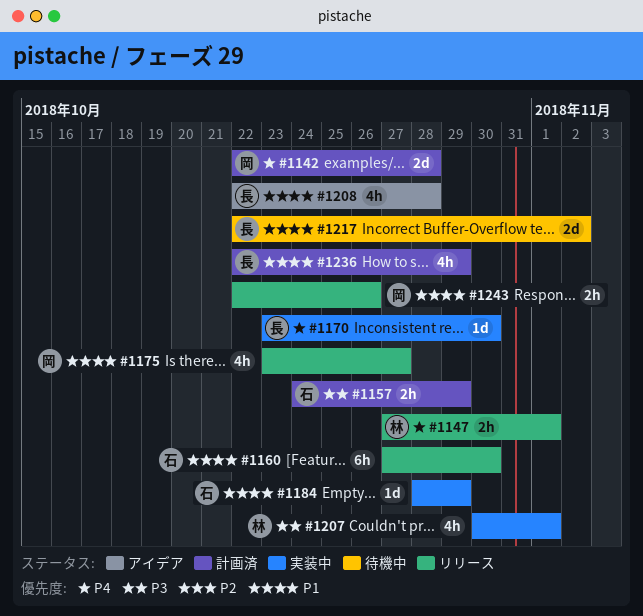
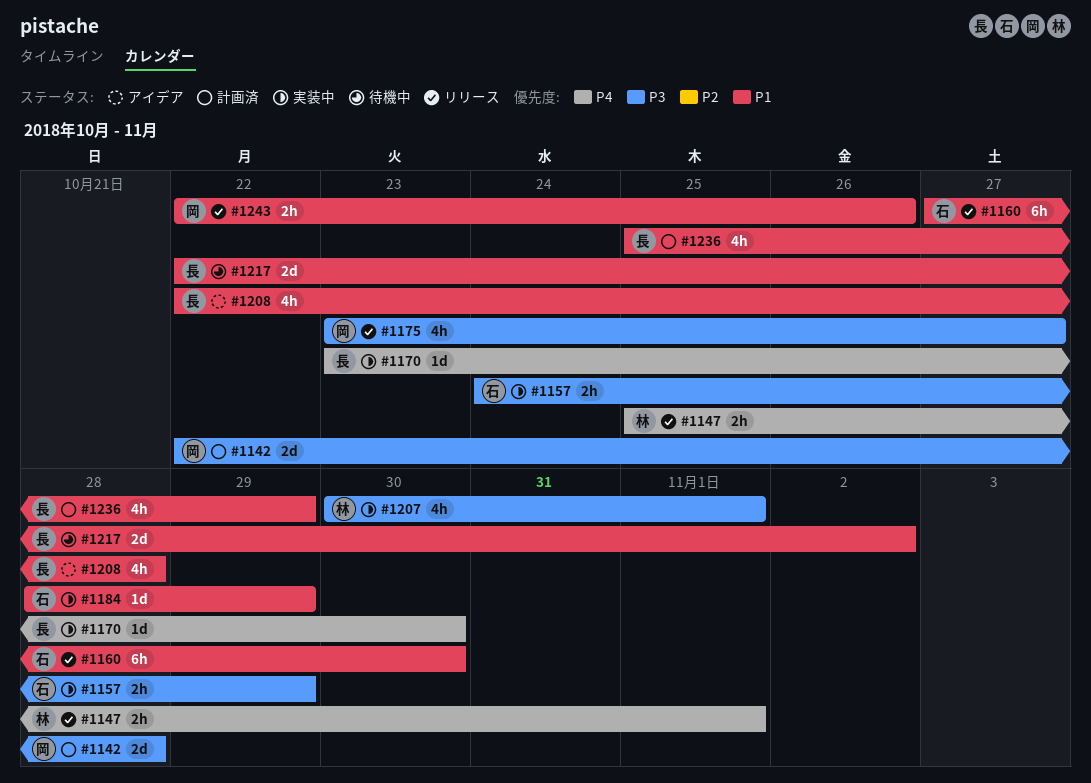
#1142, priority: P4 -> P3
#1147, start: Oct 27 -> Oct 25
#1157, status: 計画済 -> 実装中
#1175, priority: P1 -> P3
#1236, start: Oct 22 -> Oct 25

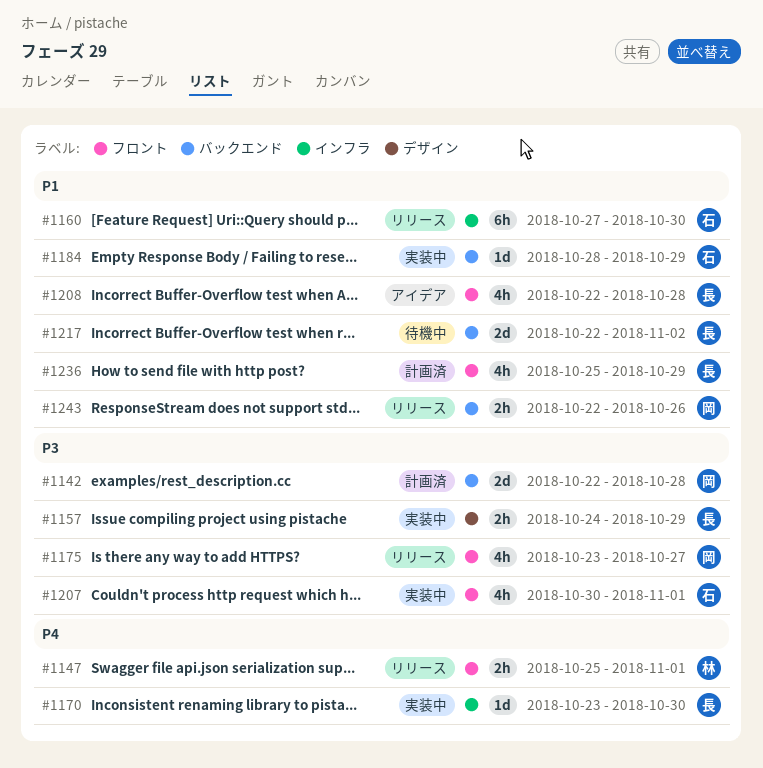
#1157, owner: 石 -> 長
#1207, owner: 林 -> 石

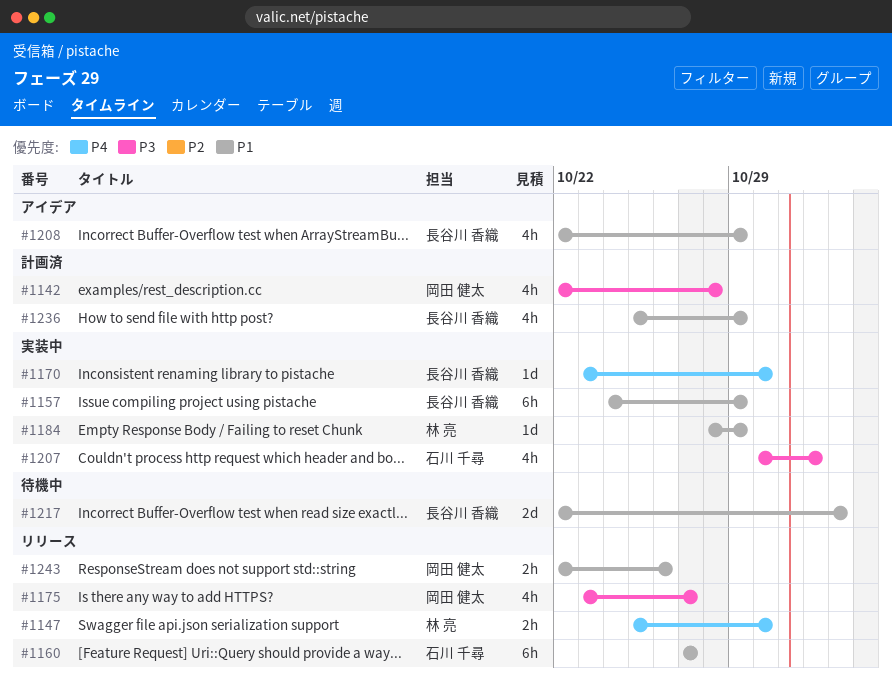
#1142, estimate: 2d -> 4h
#1147, due: Nov 1 -> Oct 30
#1157, priority: P3 -> P1
#1157, estimate: 2h -> 6h
#1160, due: Oct 30 -> Oct 27
#1184, owner: 石川 千尋 -> 林 亮
#1208, due: Oct 28 -> Oct 29

